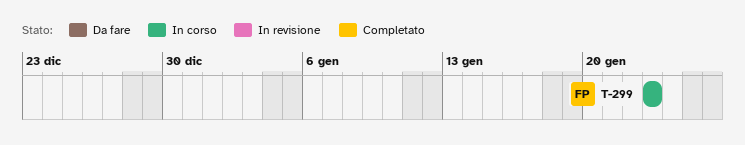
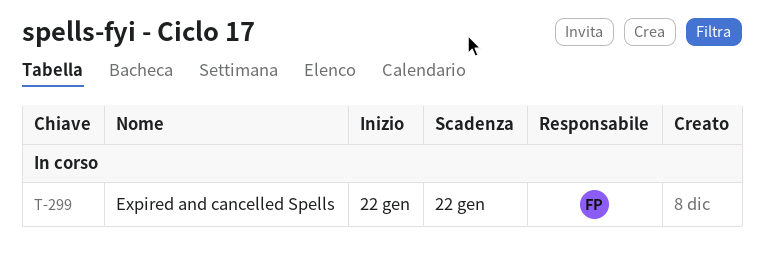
T-299, start: Jan 23 -> Jan 22
T-299, due: Jan 23 -> Jan 22

